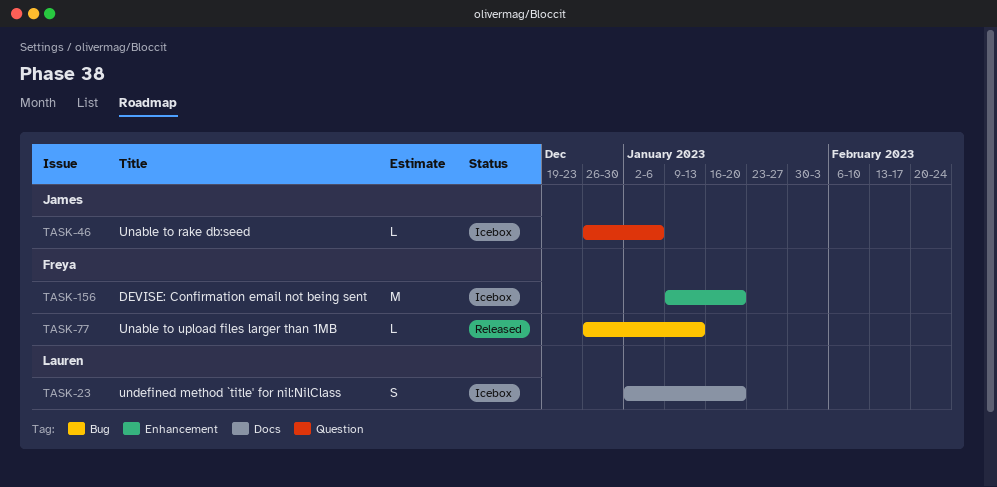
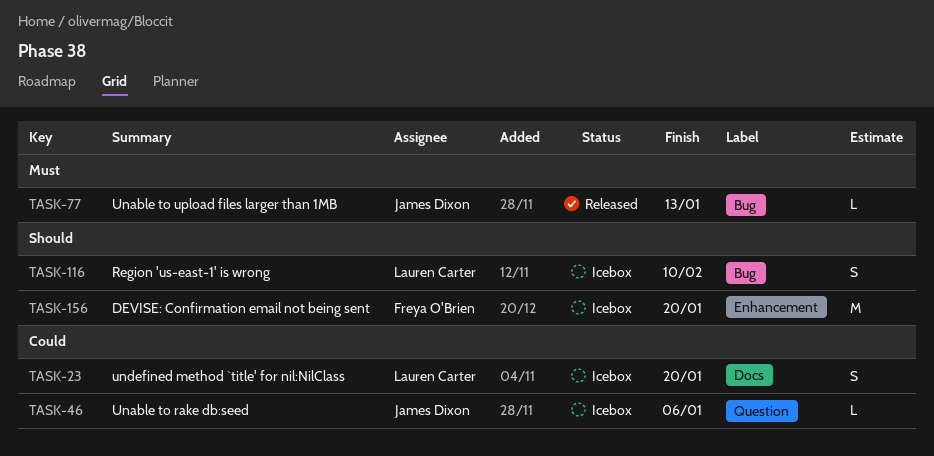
TASK-77, owner: Freya O'Brien -> James Dixon
TASK-116: none -> present

